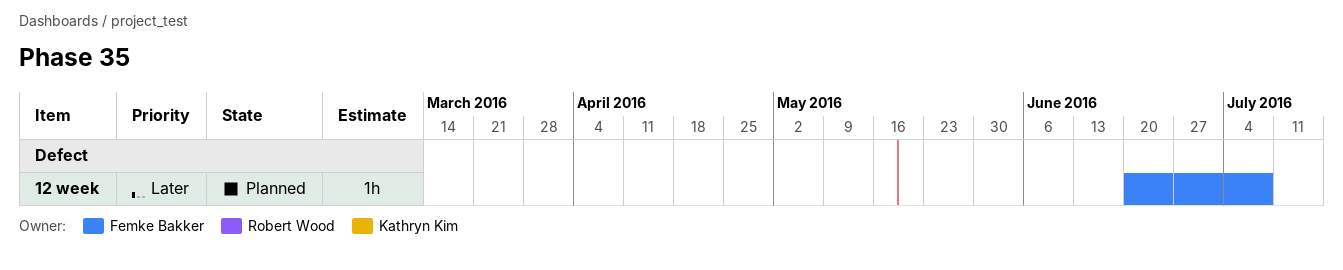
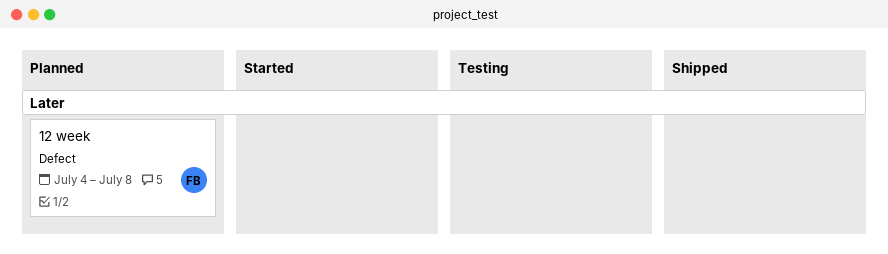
12 week, start: Jun 20 -> Jul 4

